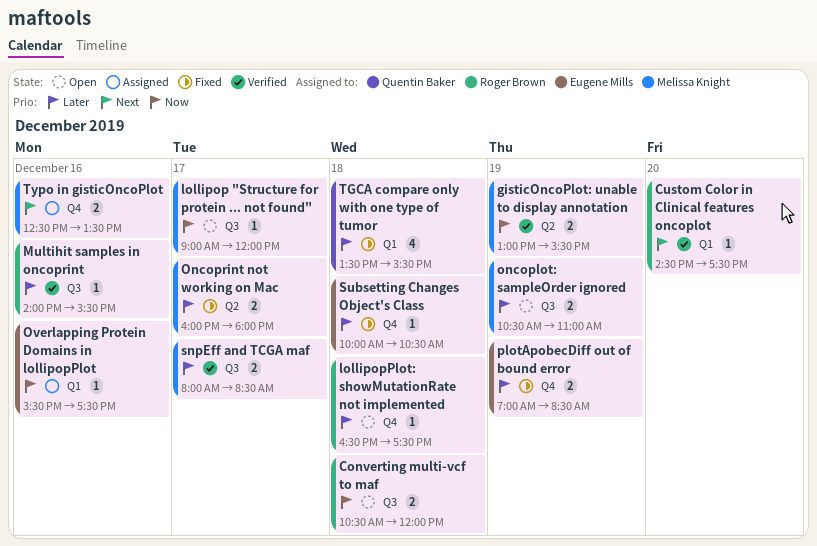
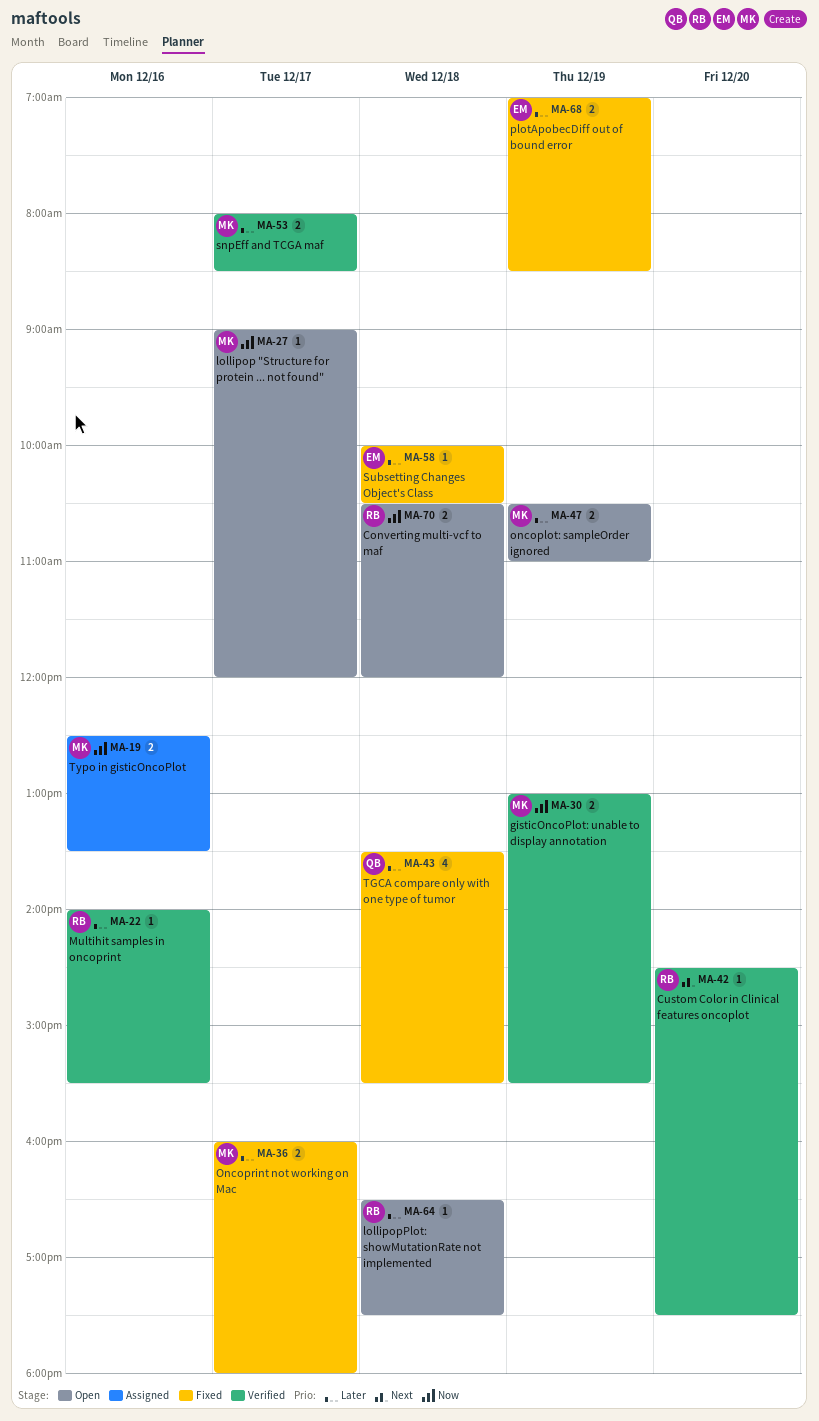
Overlapping Protein Domains in lollipopPlot: present -> none
Typo in gisticOncoPlot, priority: Next -> Now

